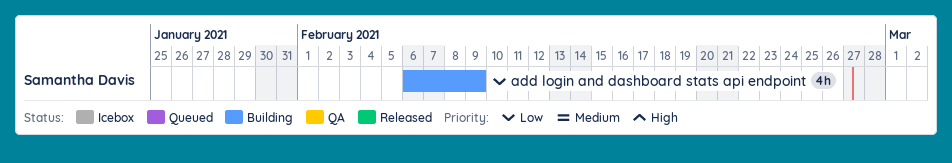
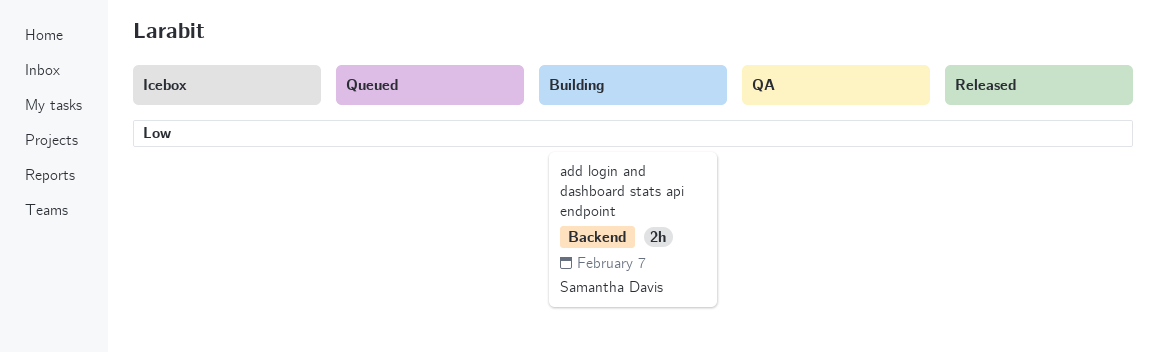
add login and dashboard stats api endpoint, estimate: 4h -> 2h
add login and dashboard stats api endpoint, due: Feb 9 -> Feb 7

